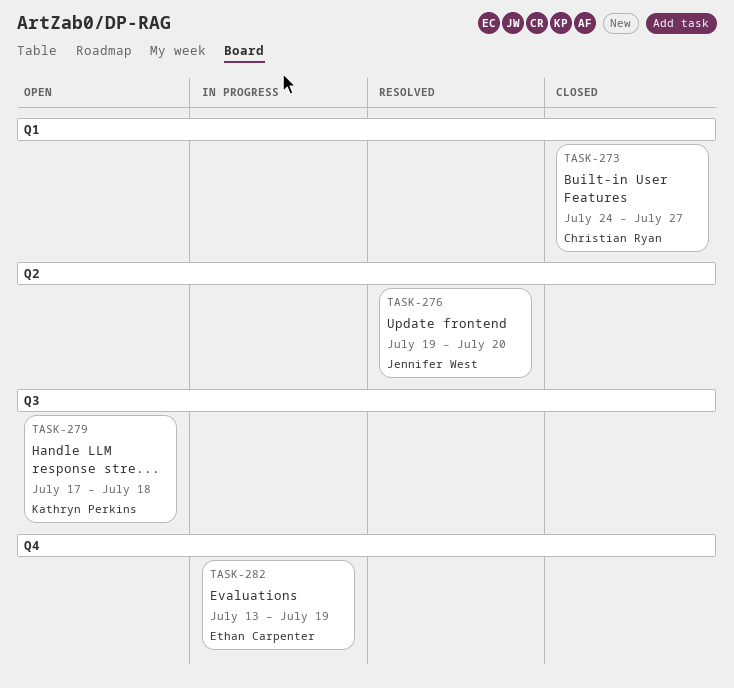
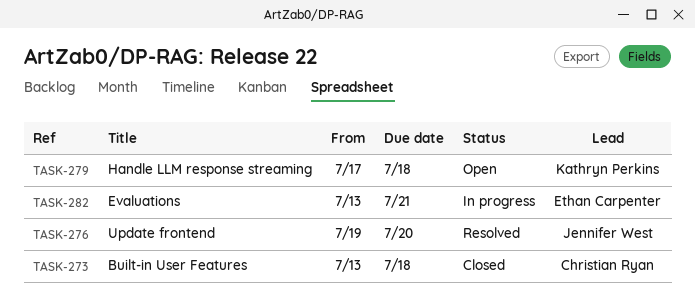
TASK-273, start: Jul 24 -> Jul 13
TASK-273, due: Jul 27 -> Jul 18
TASK-282, due: Jul 19 -> Jul 21

